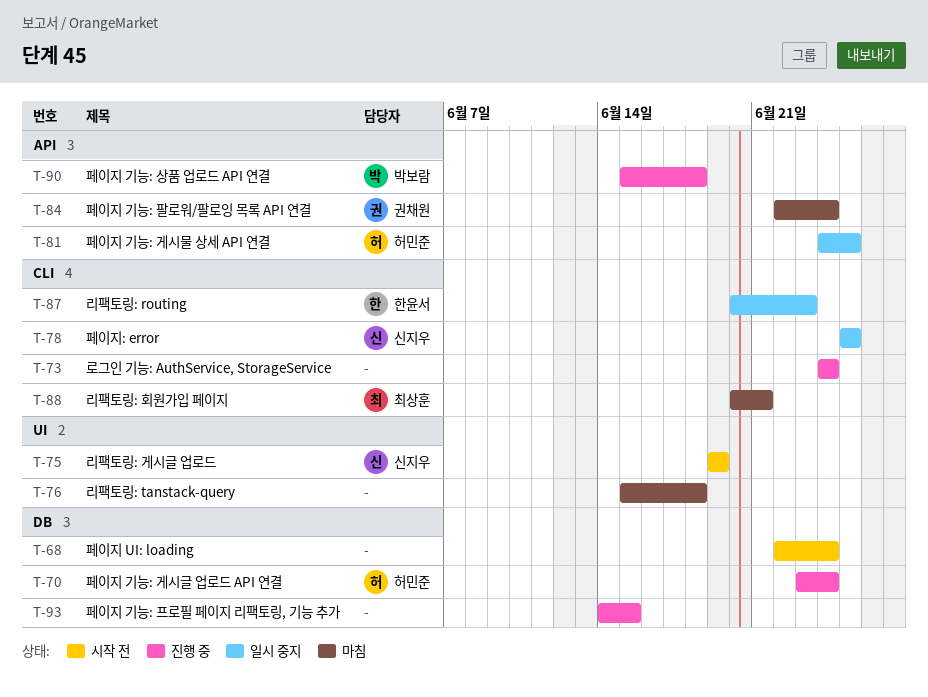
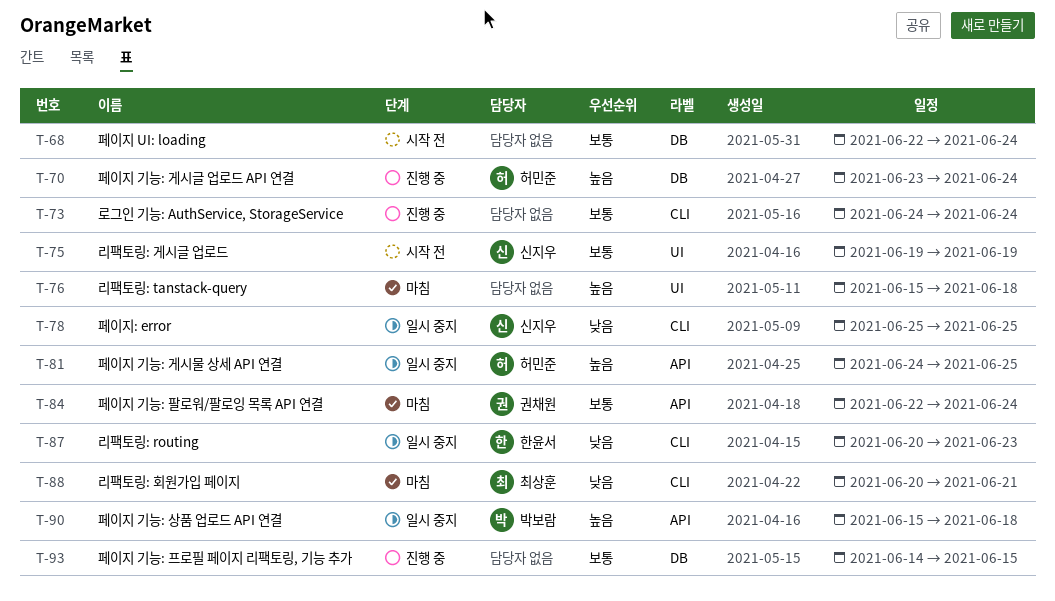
T-90, status: 진행 중 -> 일시 중지

